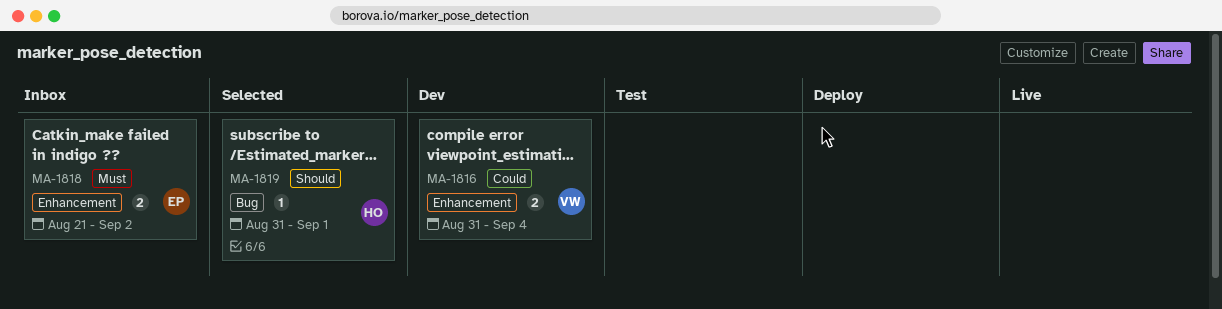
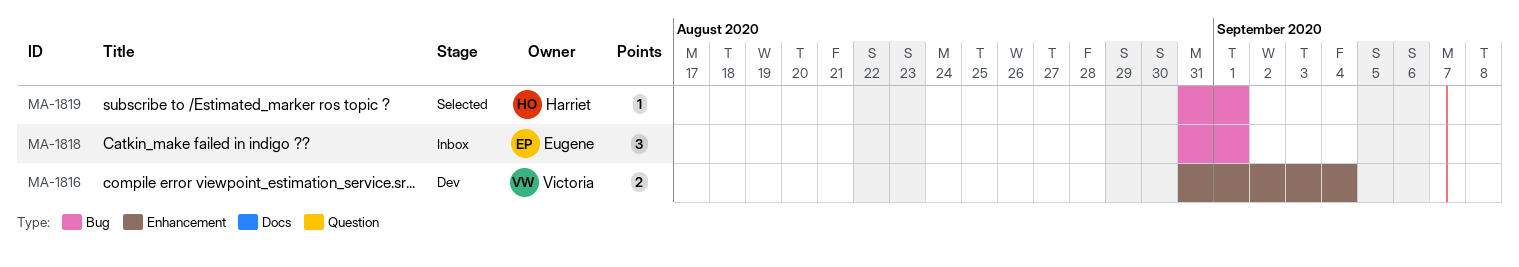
MA-1818, label: Enhancement -> Bug
MA-1818, estimate: 2 -> 3
MA-1818, start: Aug 21 -> Aug 31
MA-1818, due: Sep 2 -> Sep 1

